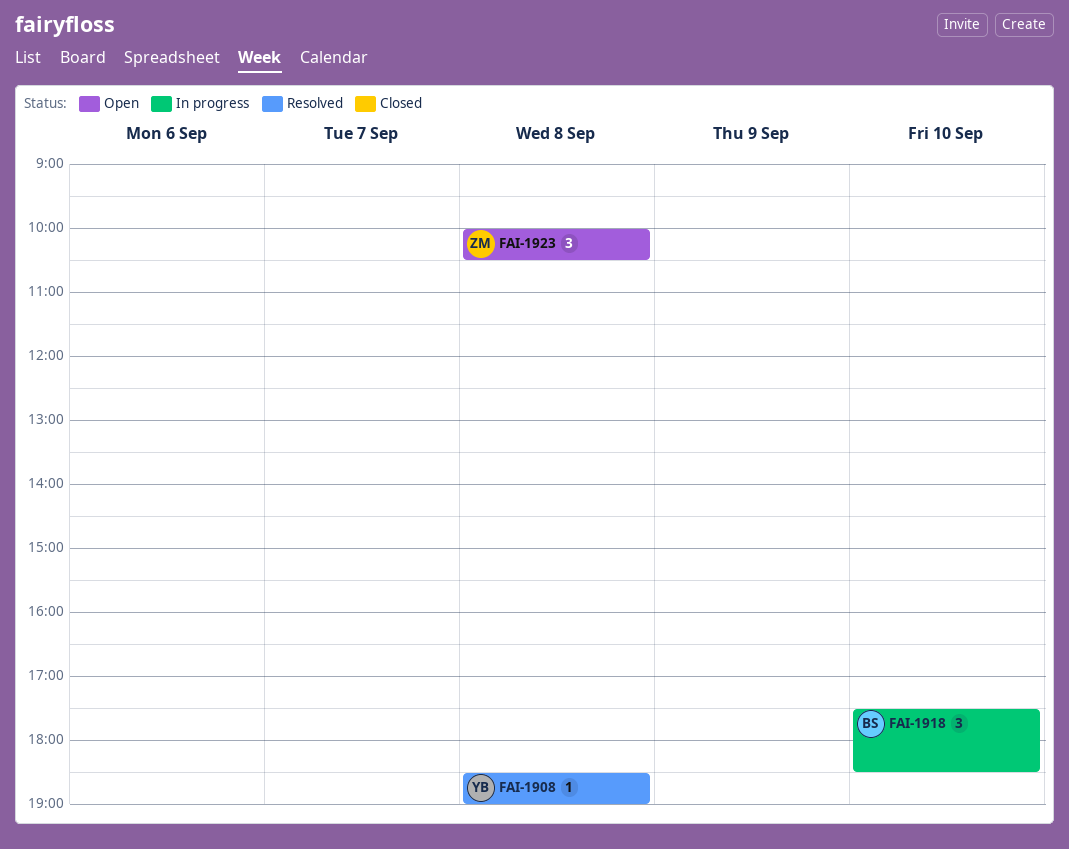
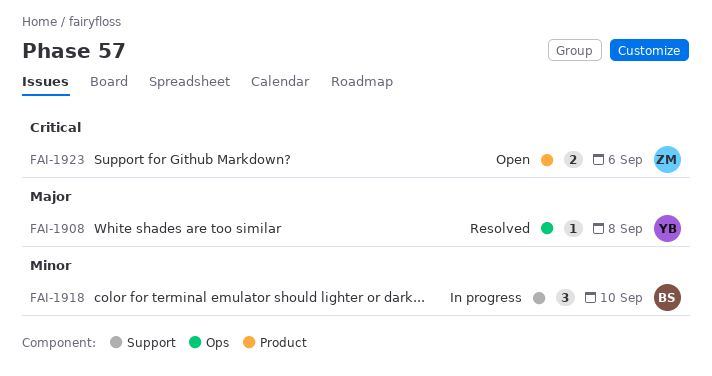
FAI-1923, estimate: 3 -> 2
FAI-1923, day: Sep 8 -> Sep 6

